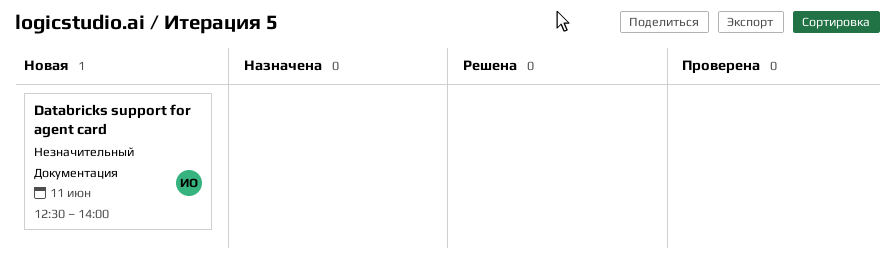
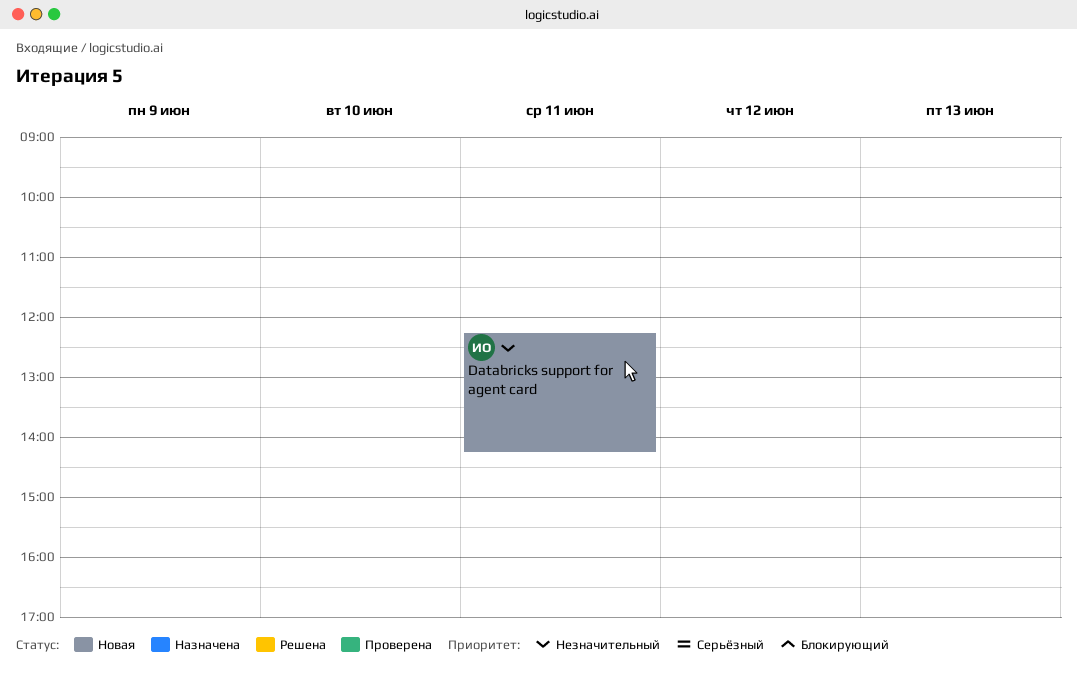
Databricks support for agent card, begins: 12:30 -> 12:15
Databricks support for agent card, ends: 14:00 -> 14:15

